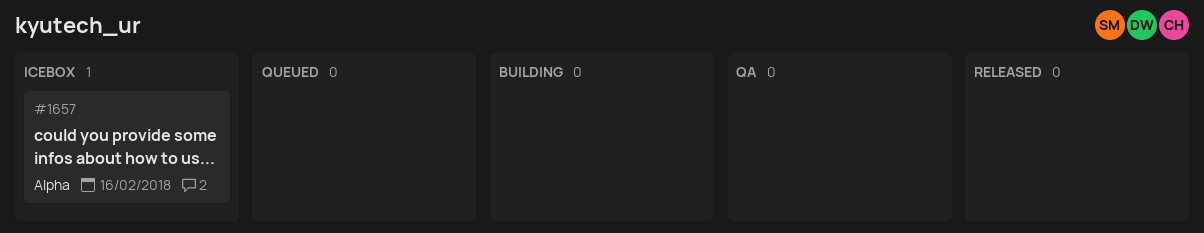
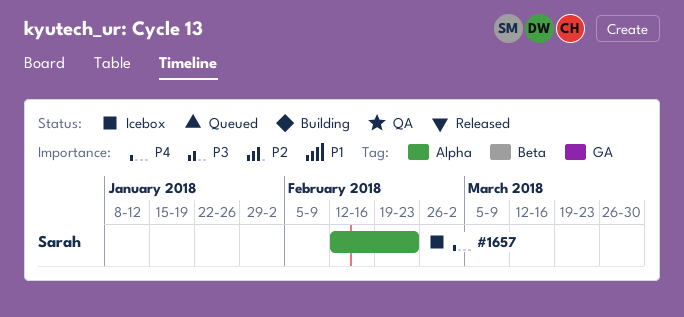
#1657, due: Feb 16 -> Feb 23

